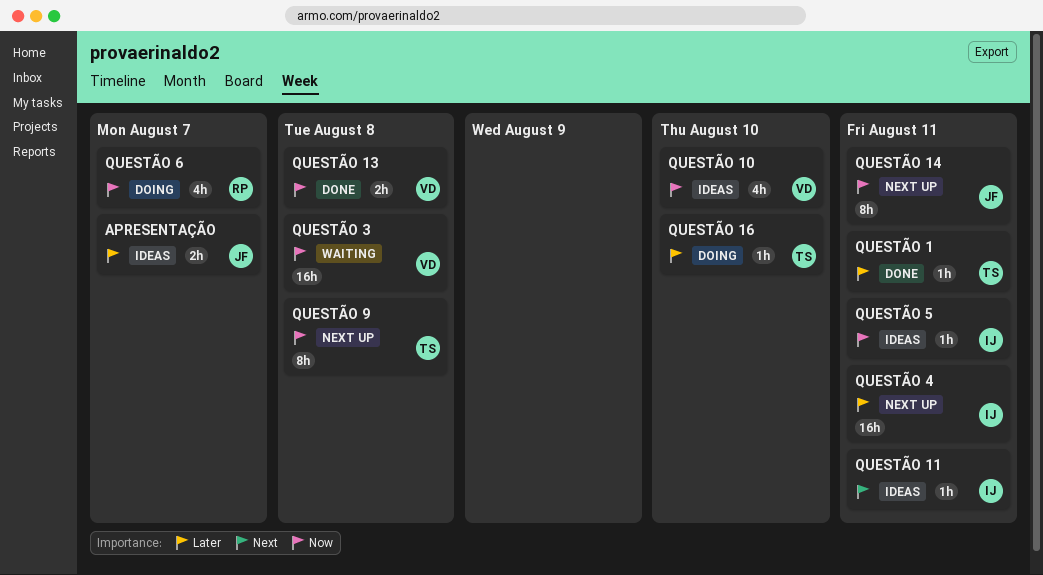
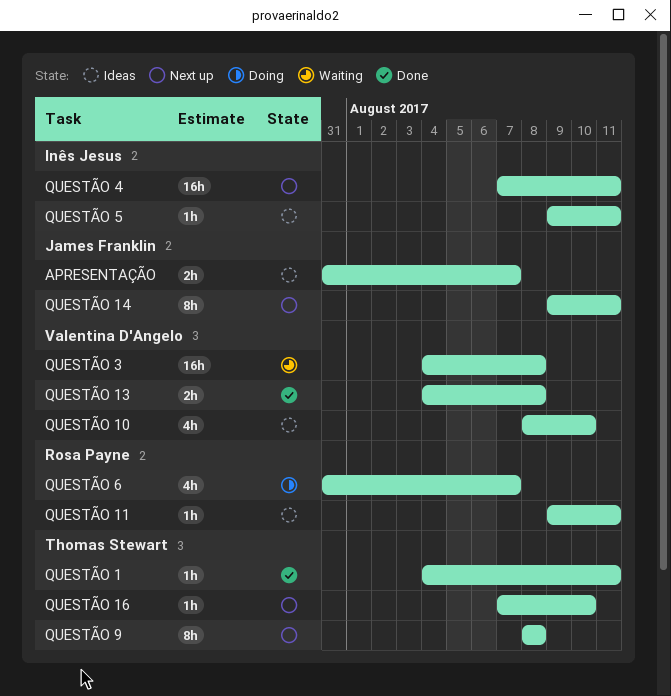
QUESTÃO 11, owner: Inês Jesus -> Rosa Payne
QUESTÃO 16, status: Doing -> Next up

